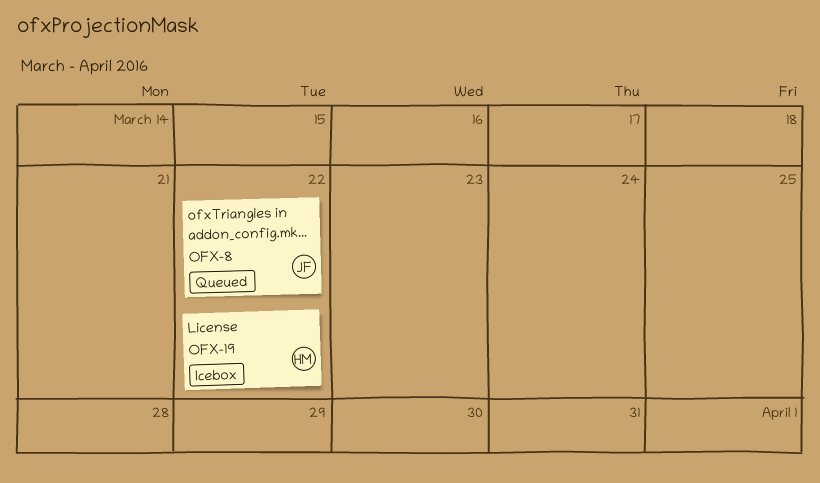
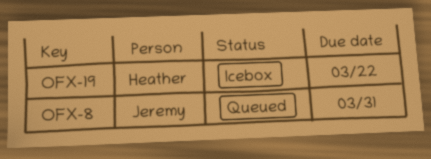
OFX-8, due: Mar 22 -> Mar 31

